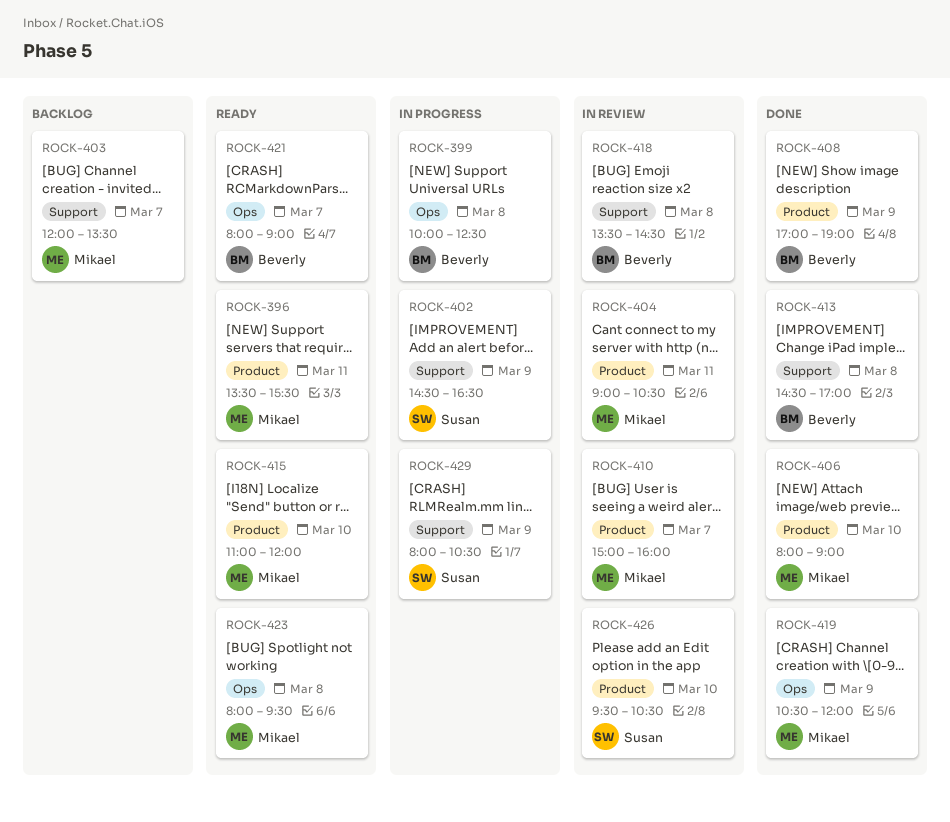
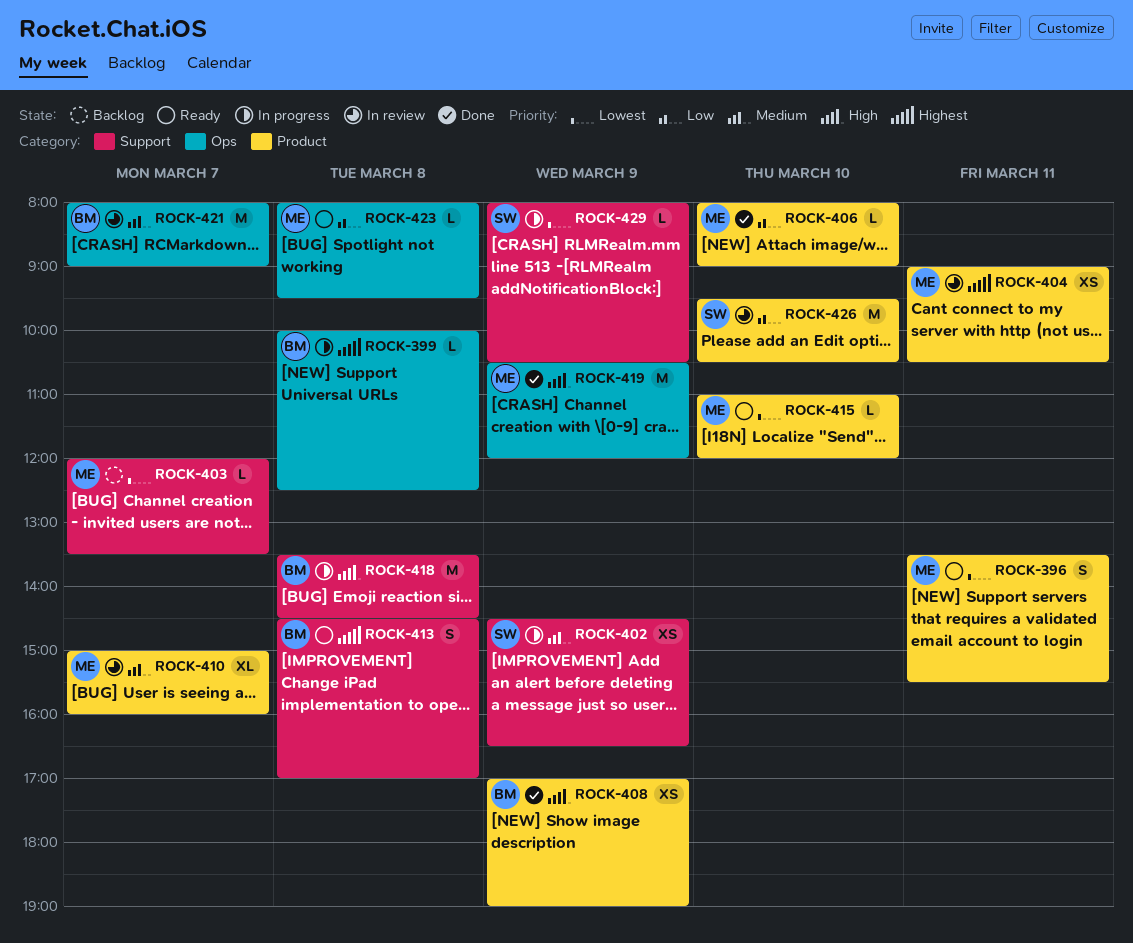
ROCK-413, status: Done -> Ready
ROCK-418, status: In review -> In progress
ROCK-421, status: Ready -> In review

